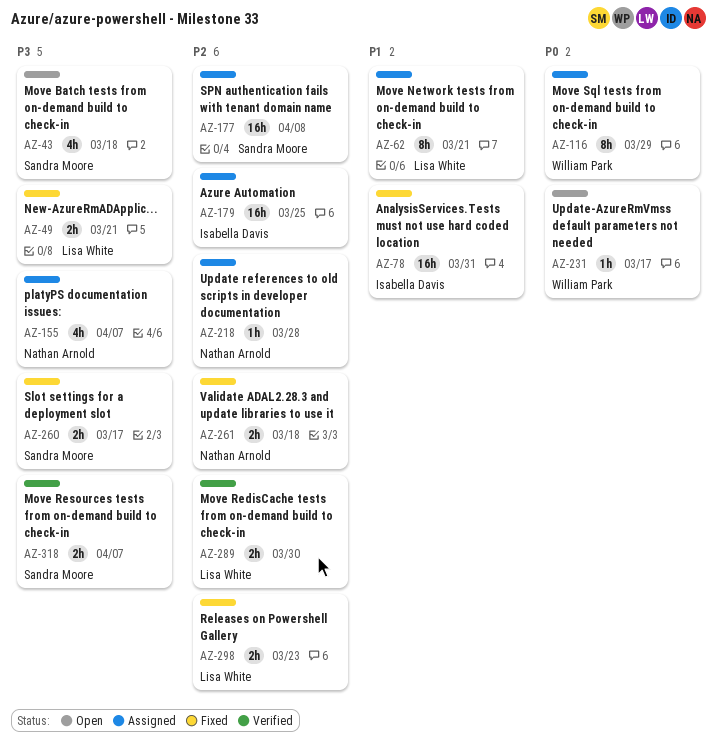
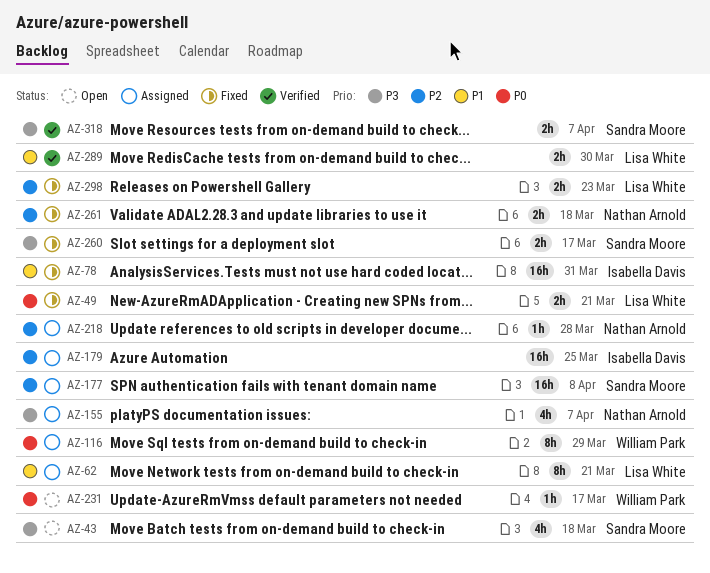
AZ-49, priority: P3 -> P0
AZ-289, priority: P2 -> P1

